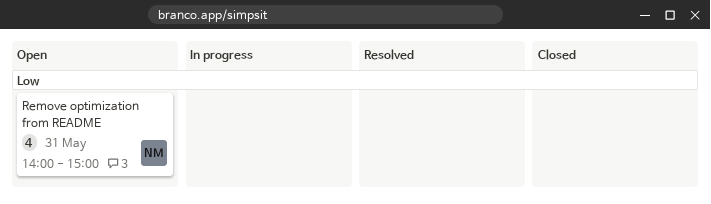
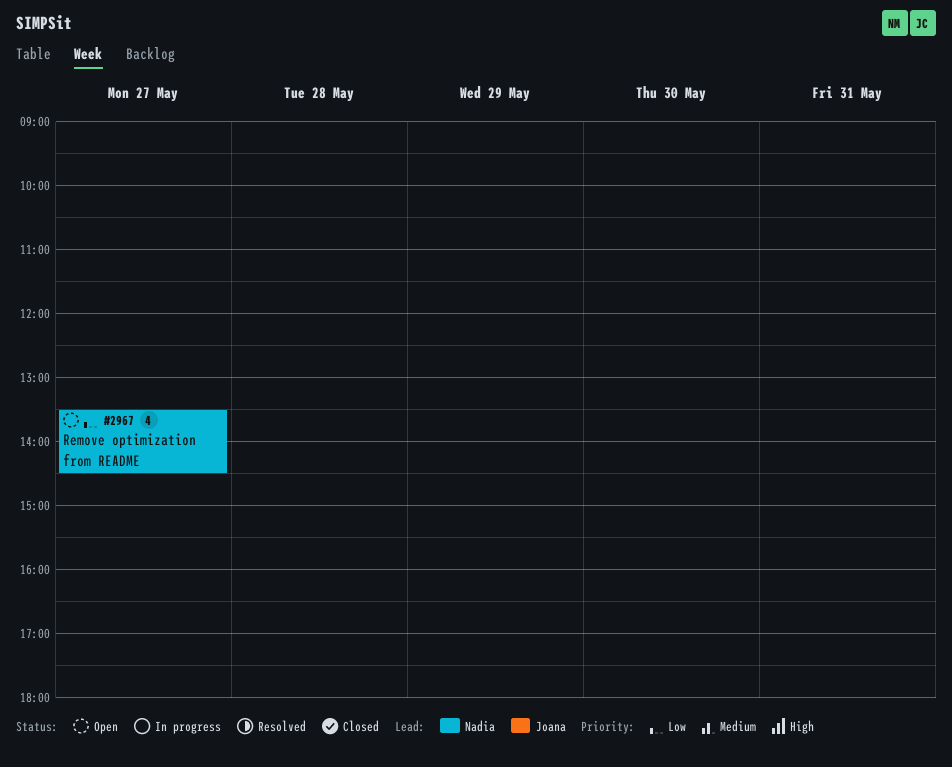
Remove optimization from README, day: May 31 -> May 27
Remove optimization from README, begins: 14:00 -> 13:30
Remove optimization from README, ends: 15:00 -> 14:30

